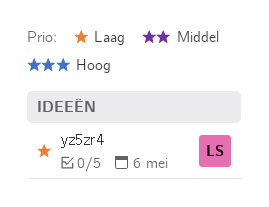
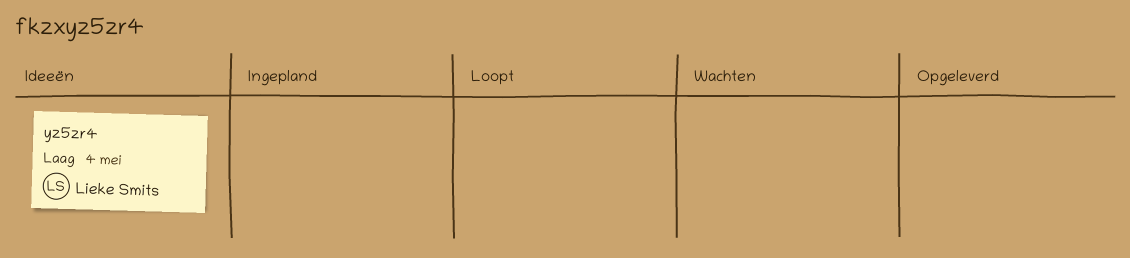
yz5zr4, due: May 6 -> May 4

